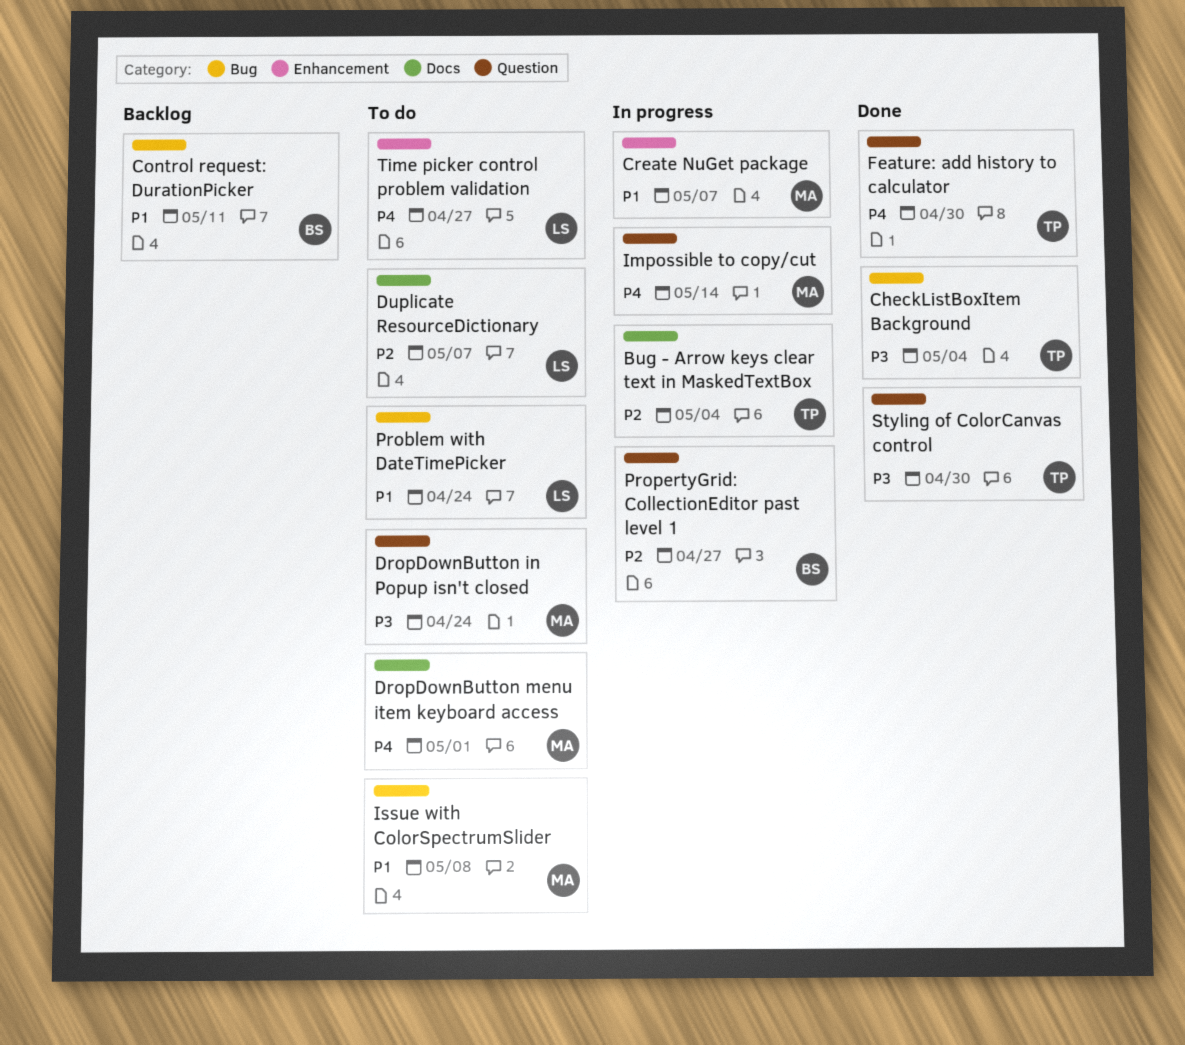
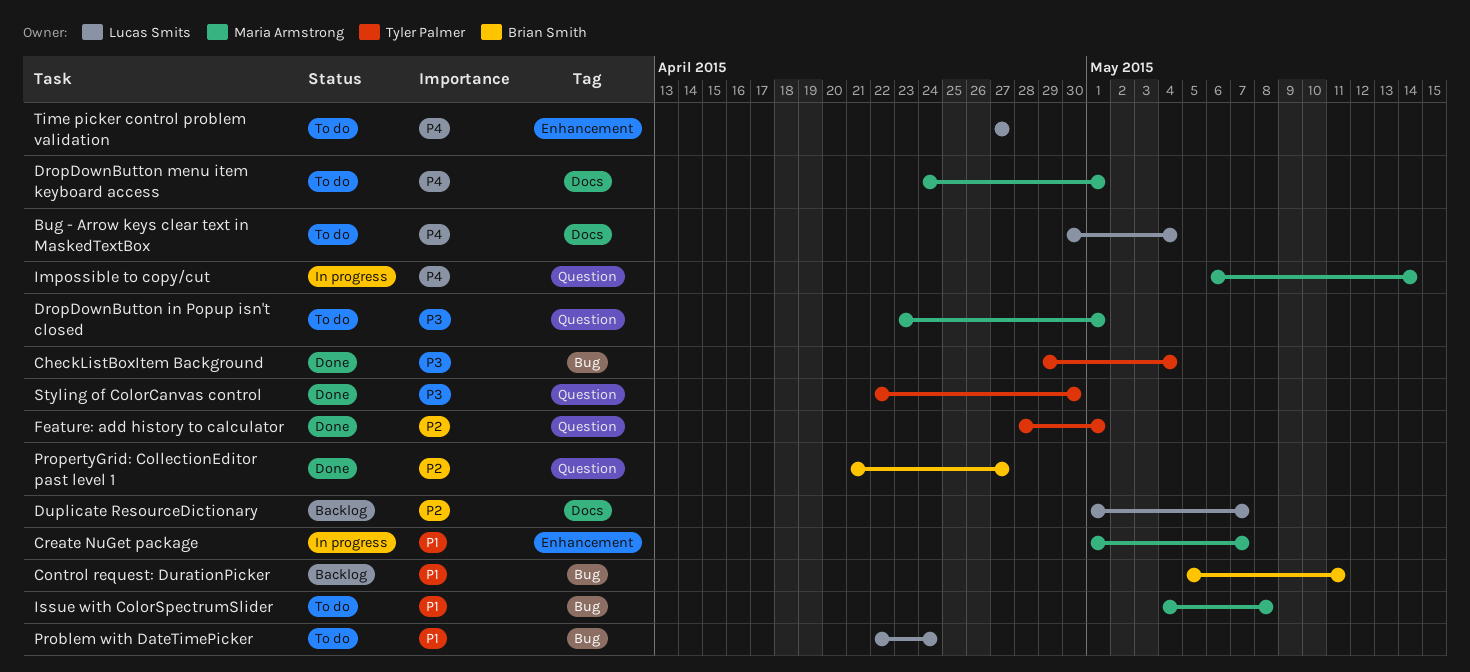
Bug - Arrow keys clear text in MaskedTextBox, status: In progress -> To do
Bug - Arrow keys clear text in MaskedTextBox, owner: Tyler Palmer -> Lucas Smits
Bug - Arrow keys clear text in MaskedTextBox, priority: P2 -> P4
DropDownButton in Popup isn't closed, due: Apr 24 -> May 1
Duplicate ResourceDictionary, status: To do -> Backlog
Feature: add history to calculator, priority: P4 -> P2
Feature: add history to calculator, due: Apr 30 -> May 1
PropertyGrid: CollectionEditor past level 1, status: In progress -> Done

